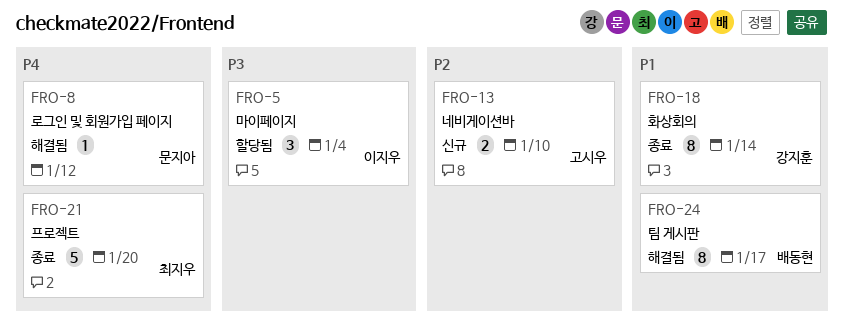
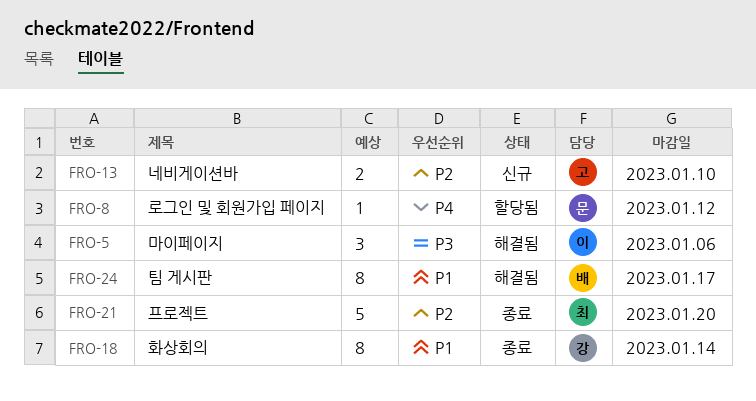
FRO-5, status: 할당됨 -> 해결됨
FRO-5, due: Jan 4 -> Jan 6
FRO-8, status: 해결됨 -> 할당됨
FRO-21, priority: P4 -> P2

